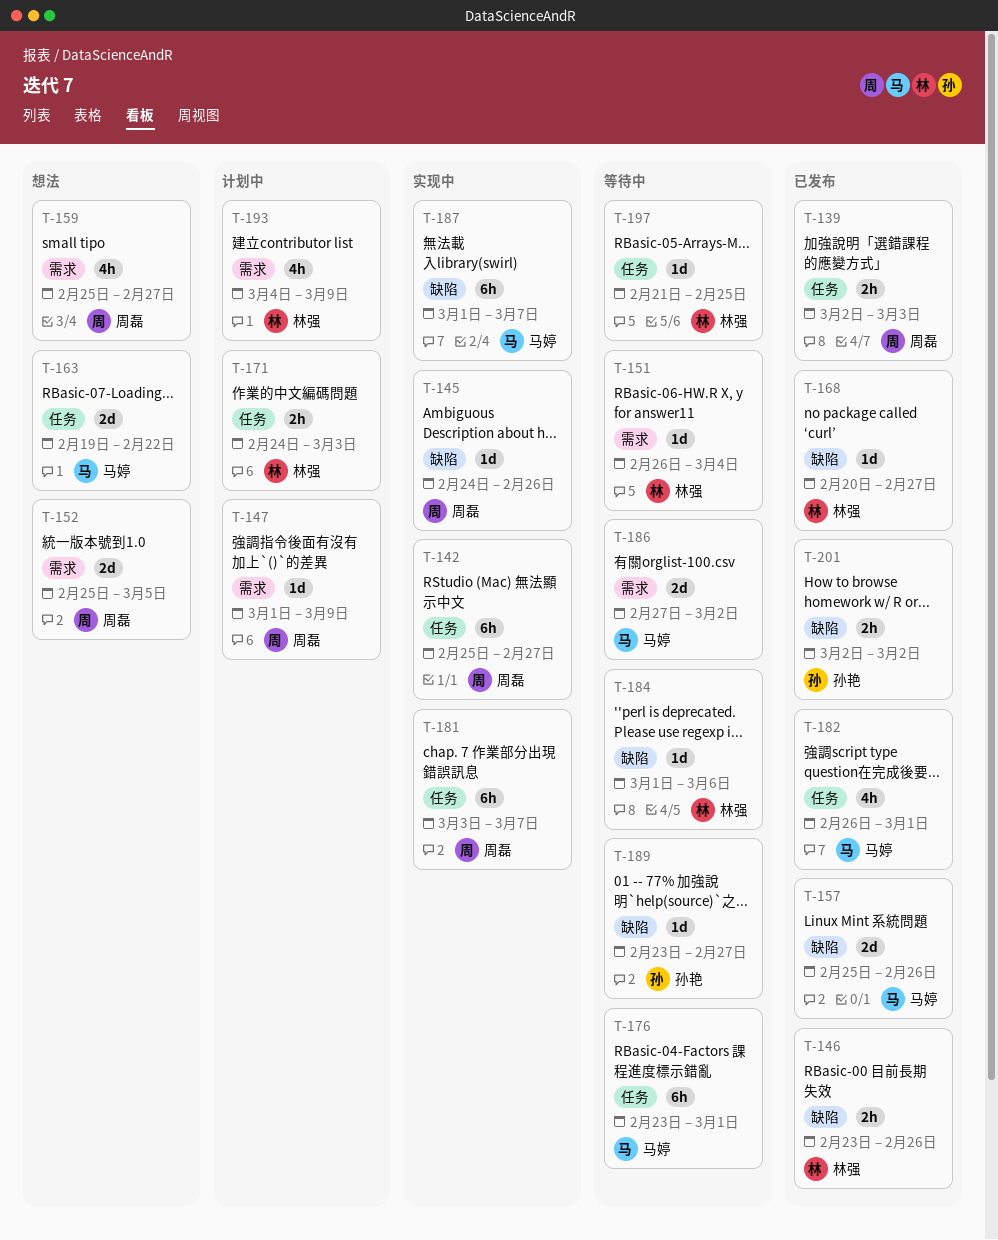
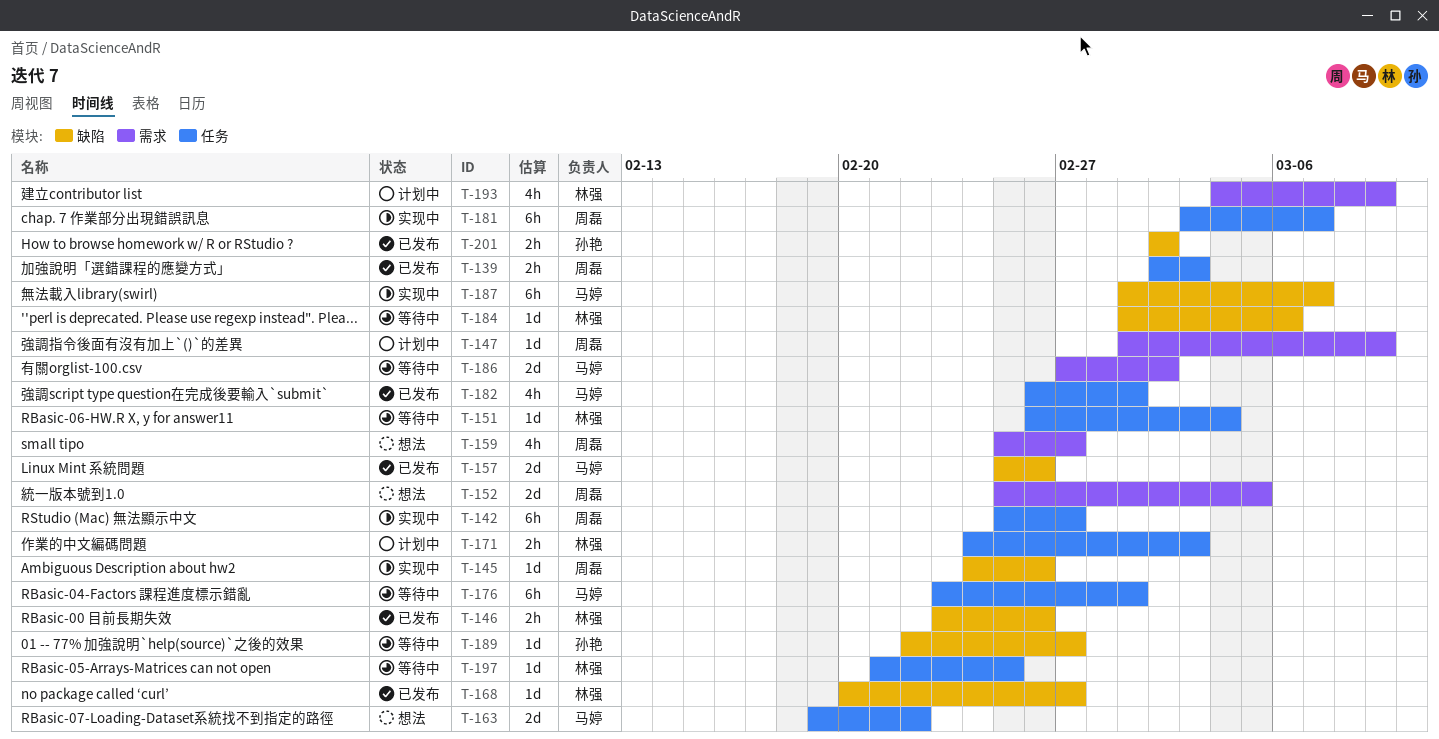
T-151, label: 需求 -> 任务
T-189, start: Feb 23 -> Feb 22

